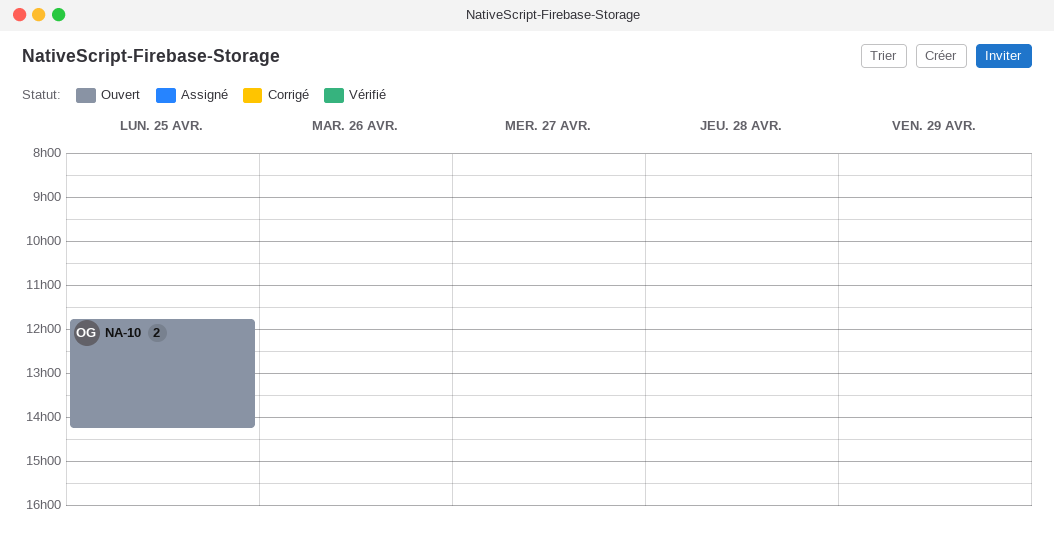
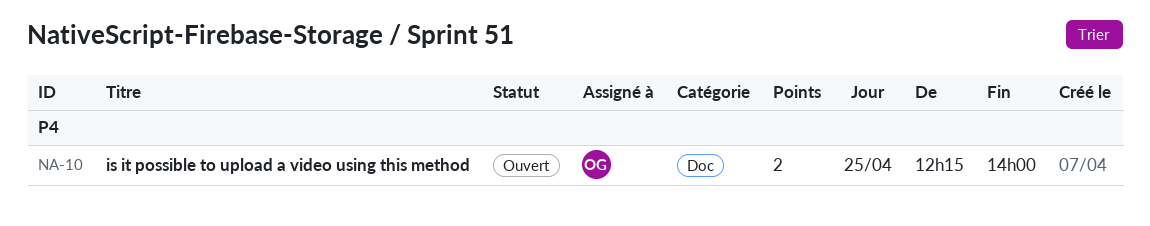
NA-10, begins: 11:45 -> 12:15
NA-10, ends: 14:15 -> 14:00

